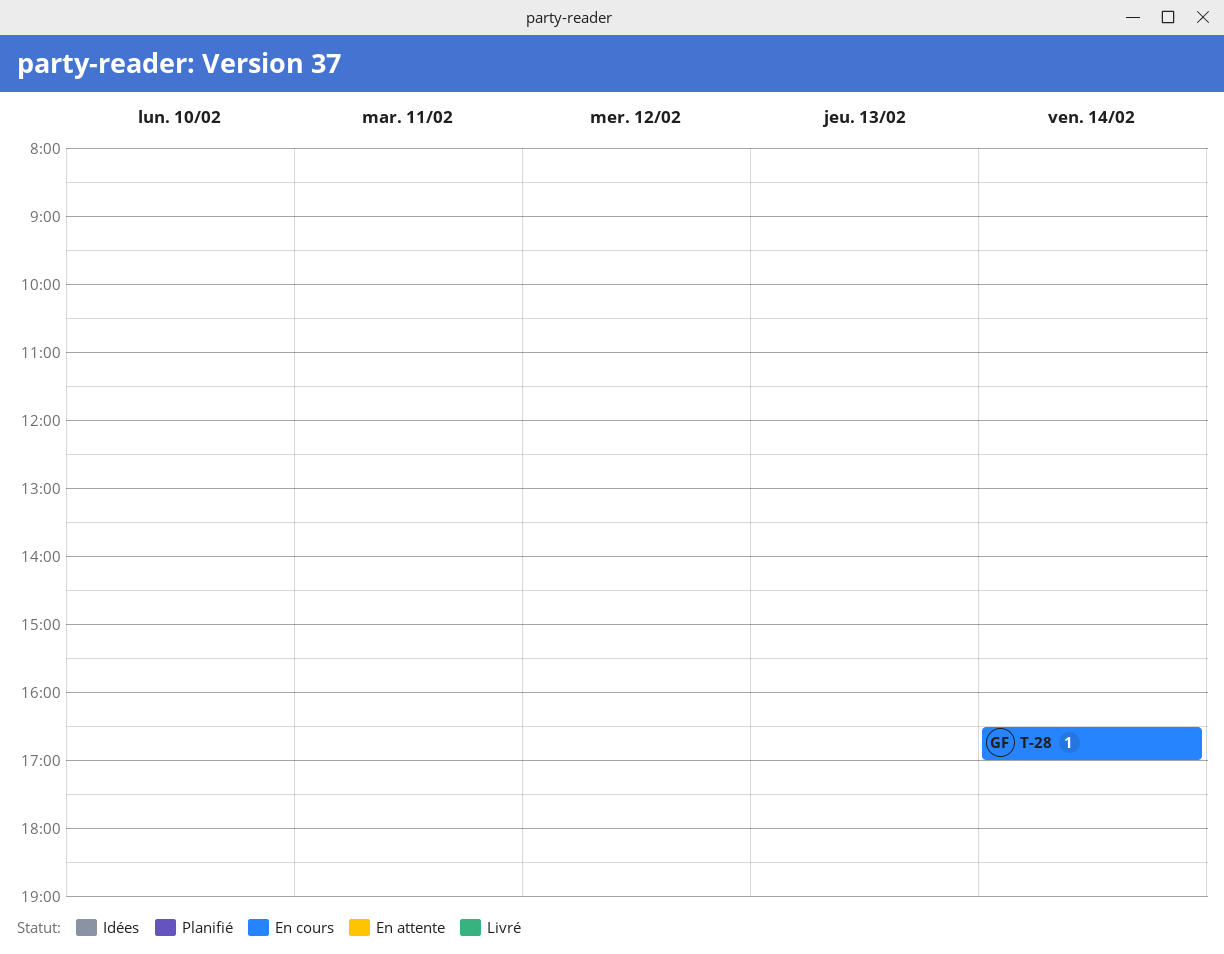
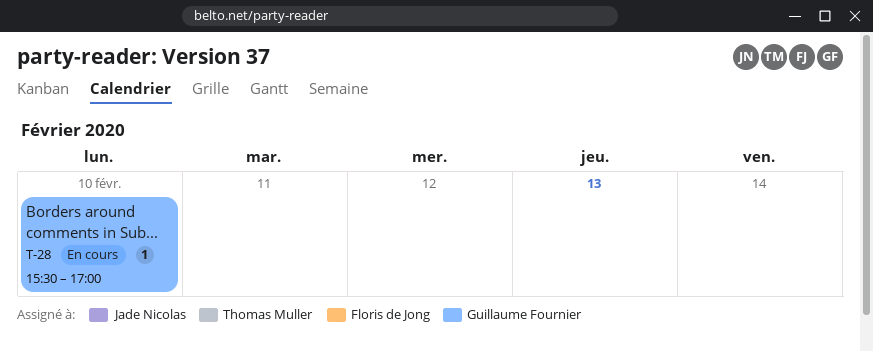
T-28, day: Feb 14 -> Feb 10
T-28, begins: 16:30 -> 15:30

